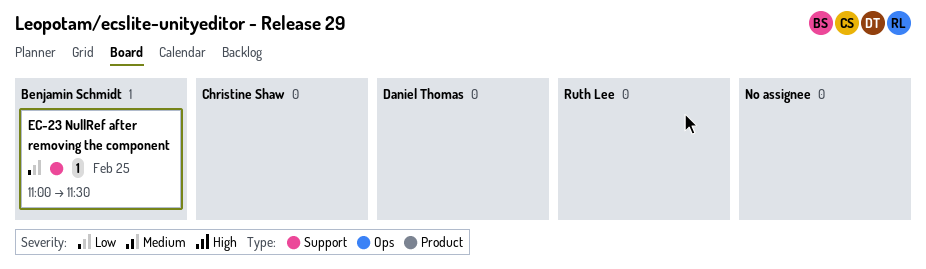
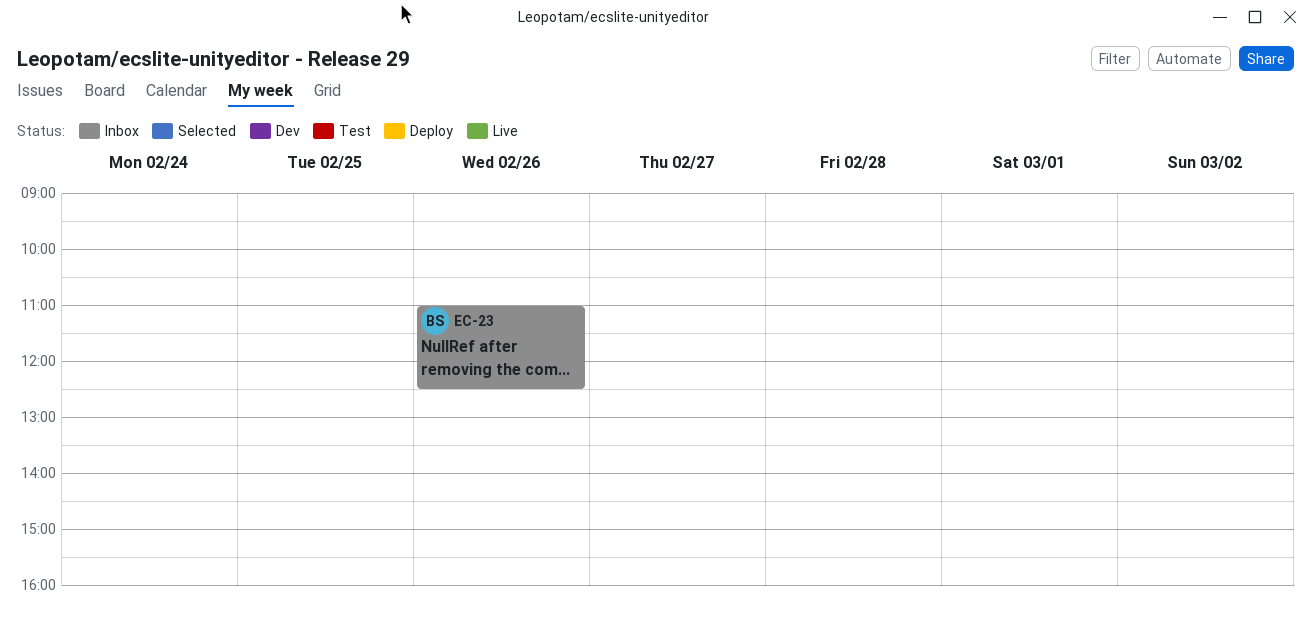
EC-23, day: Feb 25 -> Feb 26
EC-23, ends: 11:30 -> 12:30

